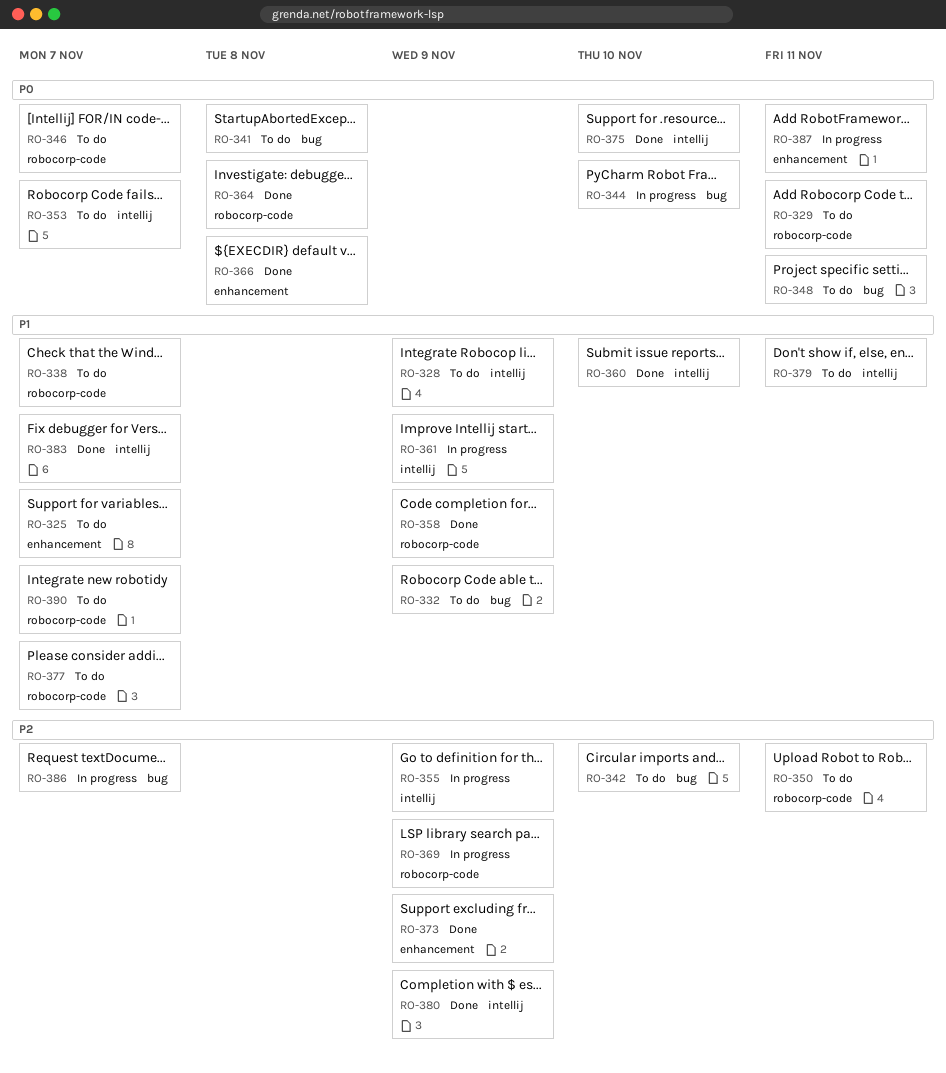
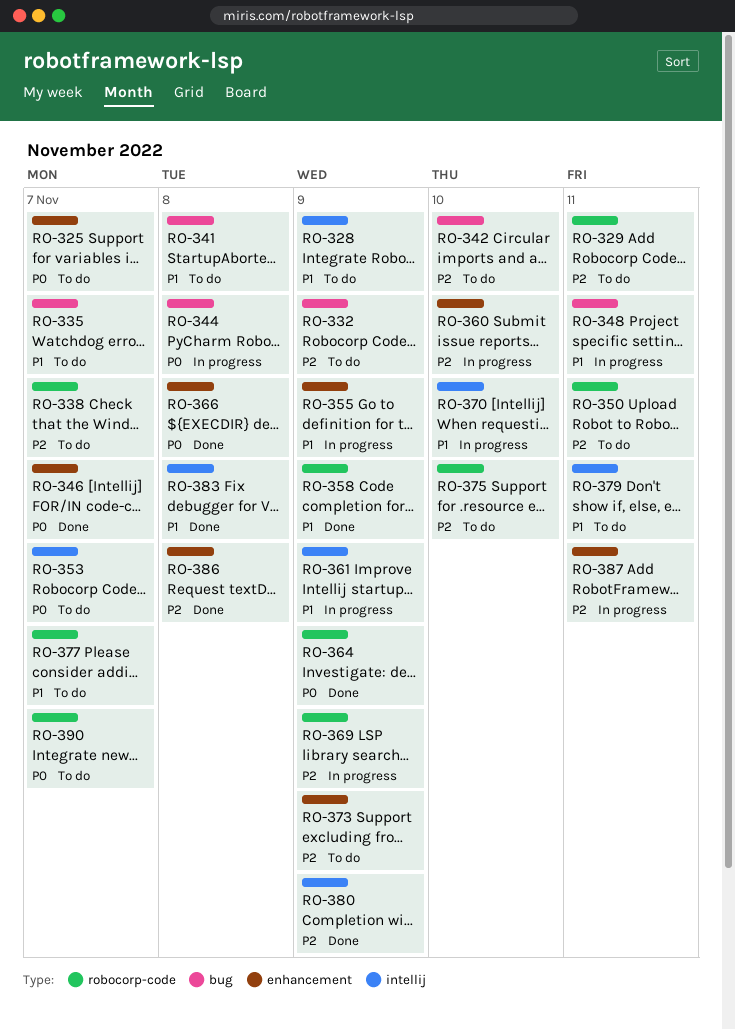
RO-325, priority: P1 -> P0
RO-329, priority: P0 -> P2
RO-332, priority: P1 -> P2
RO-335: none -> present
RO-338, priority: P1 -> P2
RO-341, priority: P0 -> P1
RO-344, due: Nov 10 -> Nov 8
RO-346, status: To do -> Done
RO-346, label: robocorp-code -> enhancement
RO-348, status: To do -> In progress
RO-348, priority: P0 -> P1
RO-355, priority: P2 -> P1
RO-355, label: intellij -> enhancement
RO-360, status: Done -> In progress
RO-360, priority: P1 -> P2
RO-360, label: intellij -> enhancement
RO-364, due: Nov 8 -> Nov 9
RO-370: none -> present
RO-373, status: Done -> To do
RO-375, status: Done -> To do
RO-375, priority: P0 -> P2
RO-375, label: intellij -> robocorp-code
RO-383, due: Nov 7 -> Nov 8
RO-386, status: In progress -> Done
RO-386, label: bug -> enhancement
RO-386, due: Nov 7 -> Nov 8
RO-387, priority: P0 -> P2
RO-390, priority: P1 -> P0

